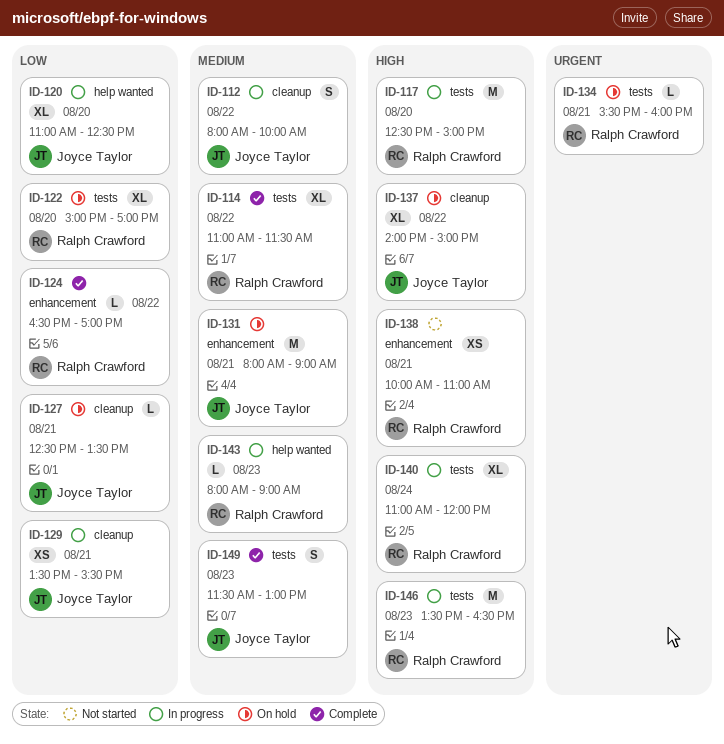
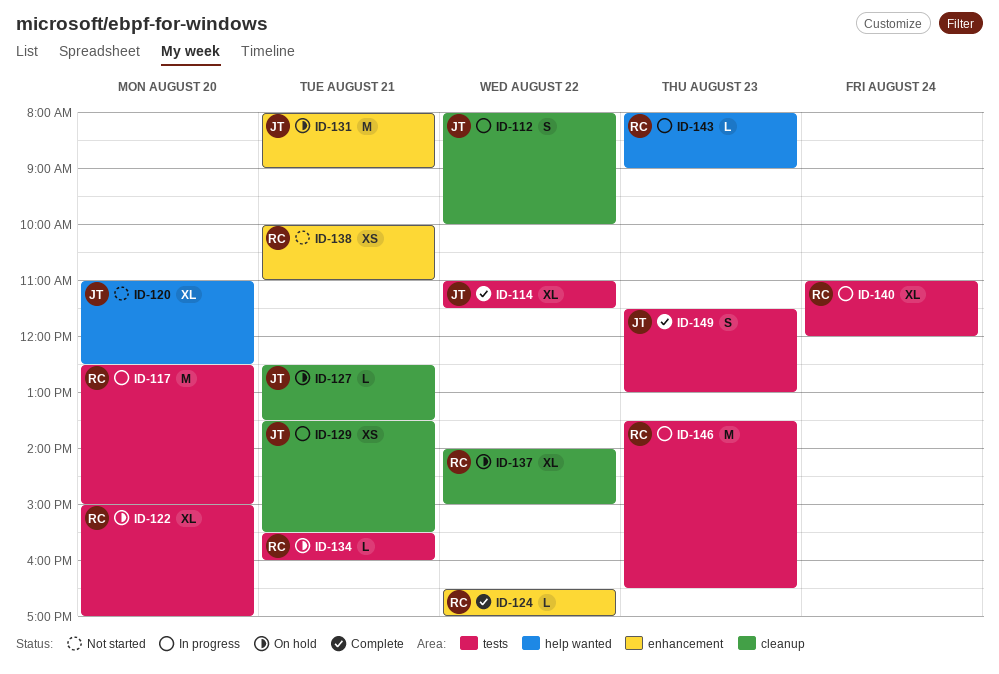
ID-114, owner: Ralph Crawford -> Joyce Taylor
ID-120, status: In progress -> Not started
ID-137, owner: Joyce Taylor -> Ralph Crawford

